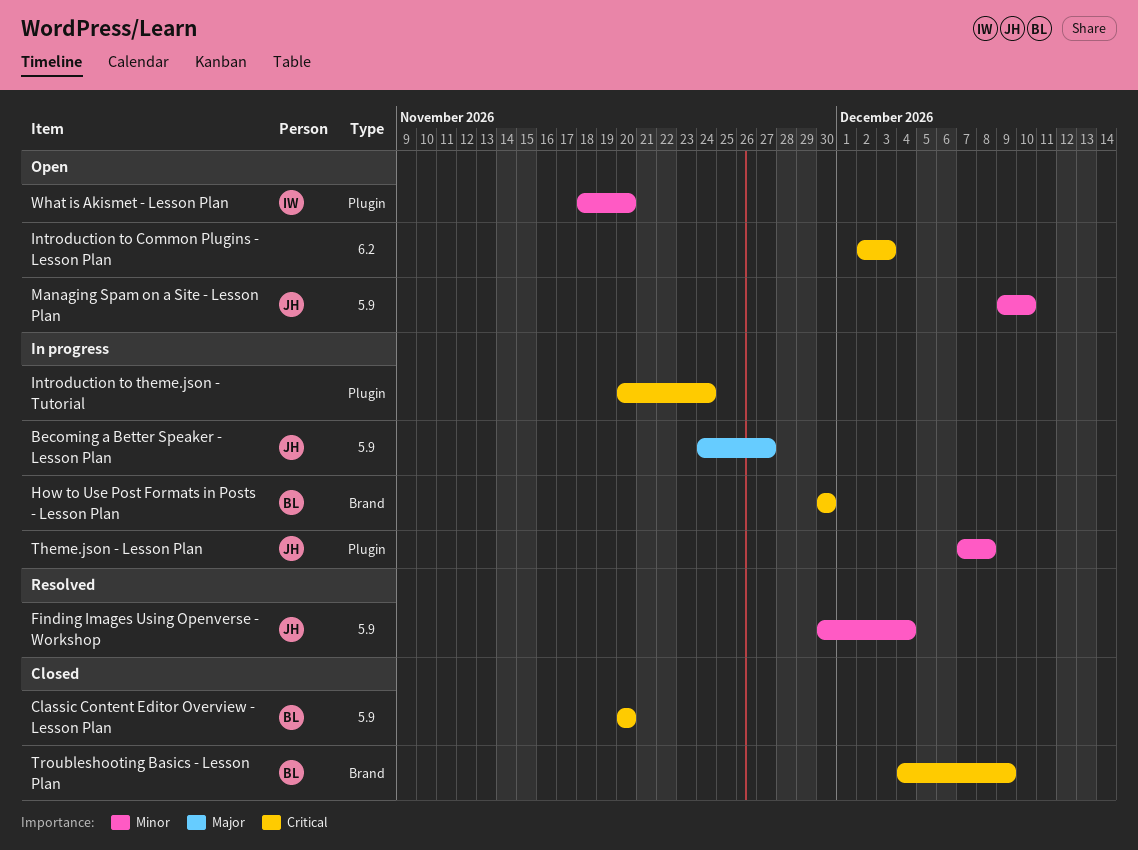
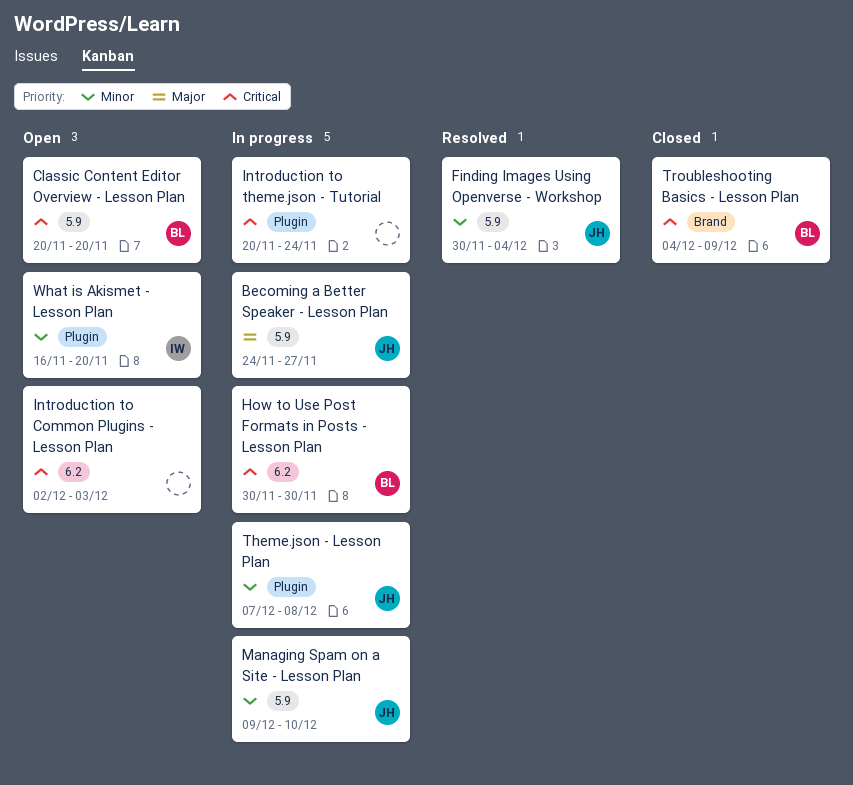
Classic Content Editor Overview - Lesson Plan, status: Closed -> Open
How to Use Post Formats in Posts - Lesson Plan, label: Brand -> 6.2
Managing Spam on a Site - Lesson Plan, status: Open -> In progress
What is Akismet - Lesson Plan, start: Nov 18 -> Nov 16

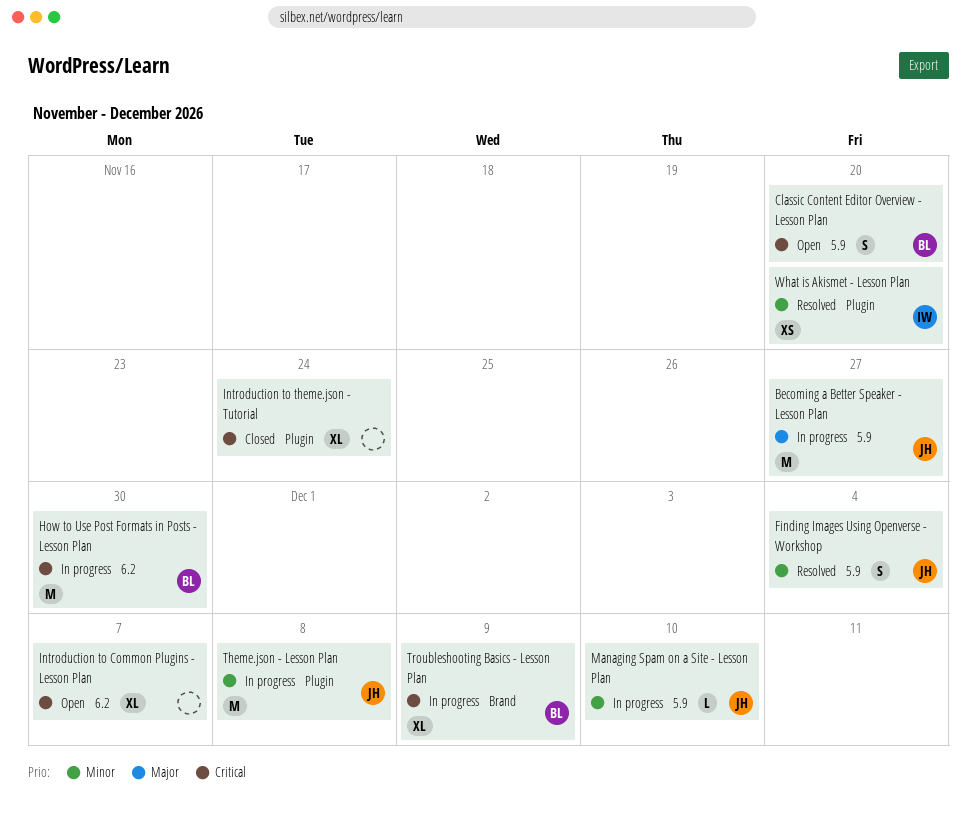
Introduction to Common Plugins - Lesson Plan, due: Dec 3 -> Dec 7
Introduction to theme.json - Tutorial, status: In progress -> Closed
Troubleshooting Basics - Lesson Plan, status: Closed -> In progress
What is Akismet - Lesson Plan, status: Open -> Resolved

